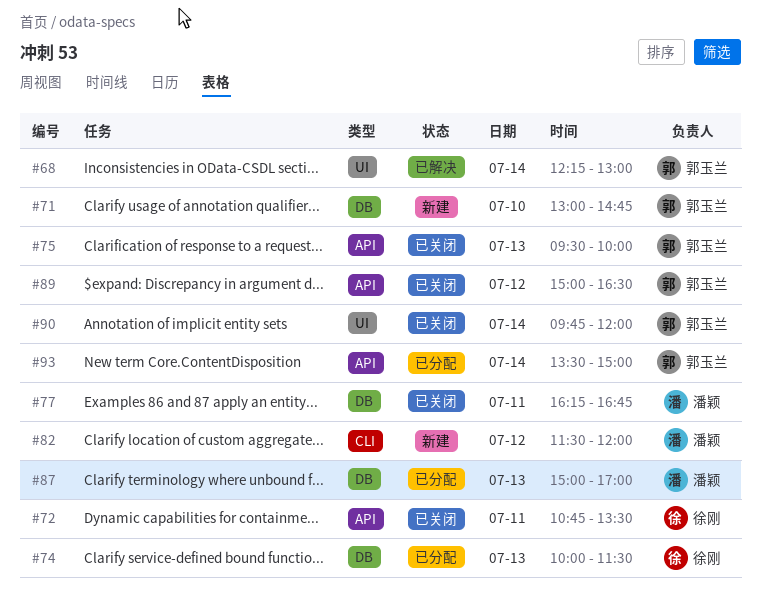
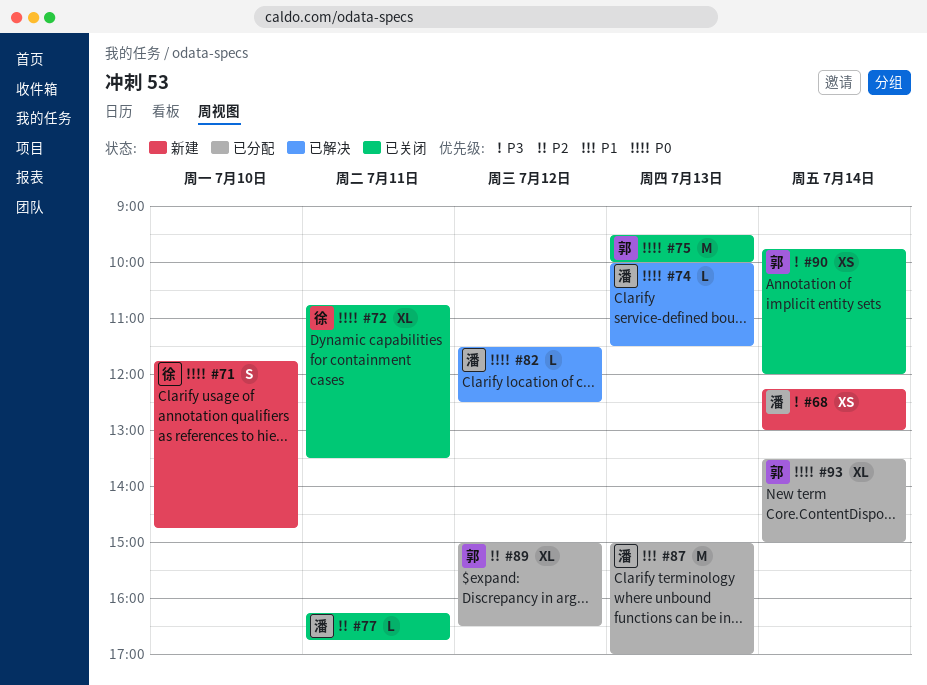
#68, status: 已解决 -> 新建
#68, owner: 郭玉兰 -> 潘颖
#71, owner: 郭玉兰 -> 徐刚
#71, begins: 13:00 -> 11:45
#74, status: 已分配 -> 已解决
#74, owner: 徐刚 -> 潘颖
#82, status: 新建 -> 已解决
#82, ends: 12:00 -> 12:30
#89, status: 已关闭 -> 已分配

